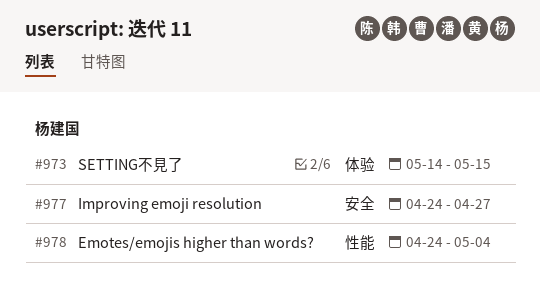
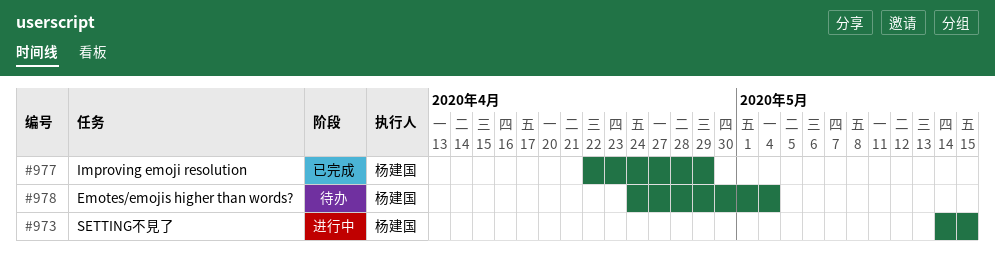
#977, start: Apr 24 -> Apr 22
#977, due: Apr 27 -> Apr 29

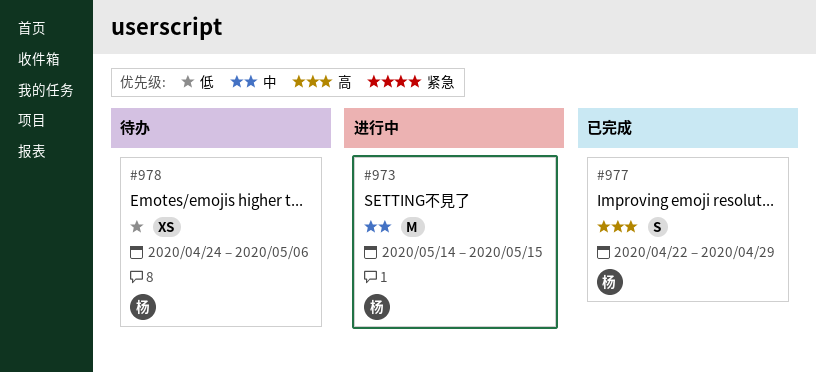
#978, due: May 4 -> May 6

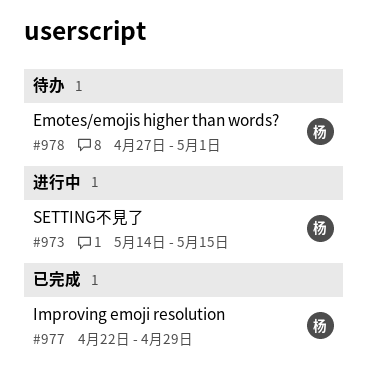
#978, start: Apr 24 -> Apr 27
#978, due: May 6 -> May 1

